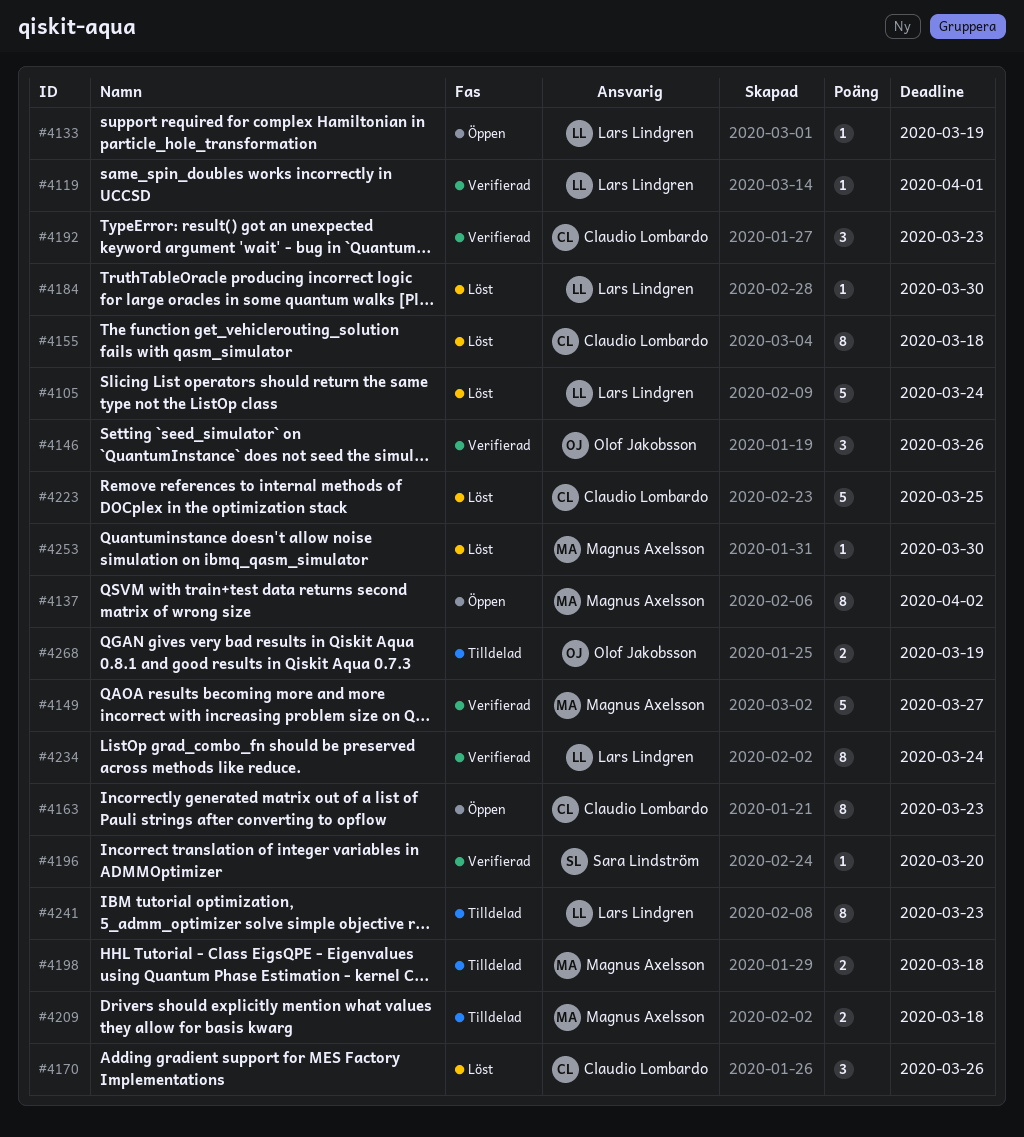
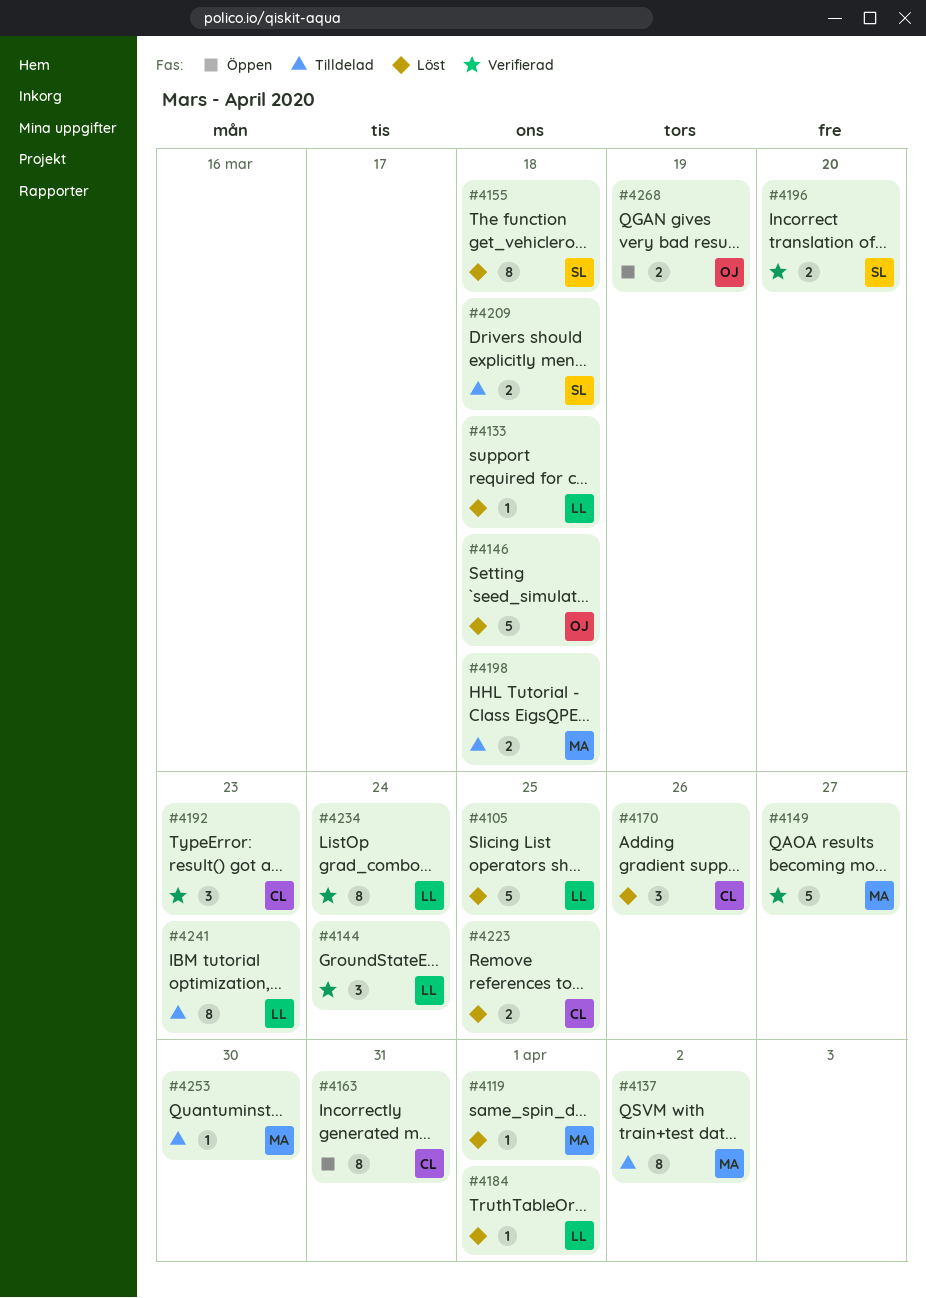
#4105, due: Mar 24 -> Mar 25
#4119, status: Verifierad -> Löst
#4119, owner: Lars Lindgren -> Magnus Axelsson
#4133, status: Öppen -> Löst
#4133, due: Mar 19 -> Mar 18
#4137, status: Öppen -> Tilldelad
#4144: none -> present
#4146, status: Verifierad -> Löst
#4146, estimate: 3 -> 5
#4146, due: Mar 26 -> Mar 18
#4155, owner: Claudio Lombardo -> Sara Lindström
#4163, due: Mar 23 -> Mar 31
#4184, due: Mar 30 -> Apr 1
#4196, estimate: 1 -> 2
#4209, owner: Magnus Axelsson -> Sara Lindström
#4223, estimate: 5 -> 2
#4253, status: Löst -> Tilldelad
#4268, status: Tilldelad -> Öppen

